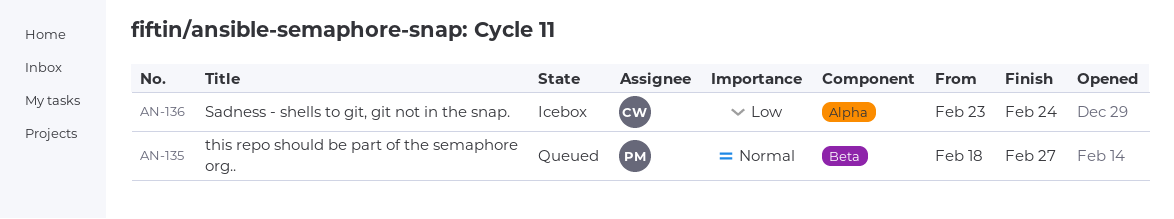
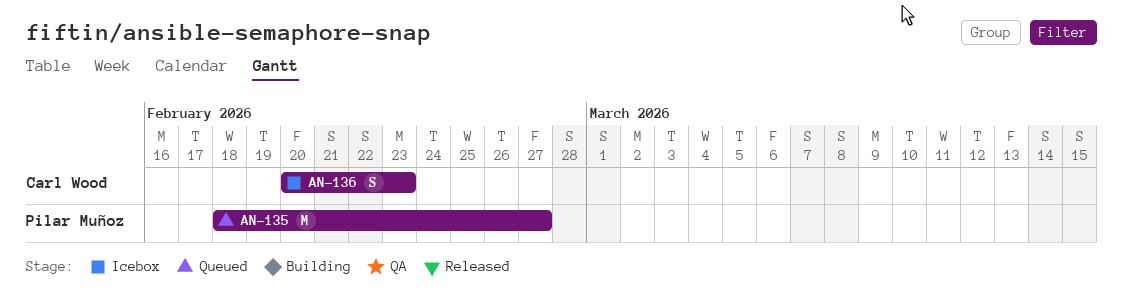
AN-136, start: Feb 23 -> Feb 20
AN-136, due: Feb 24 -> Feb 23

